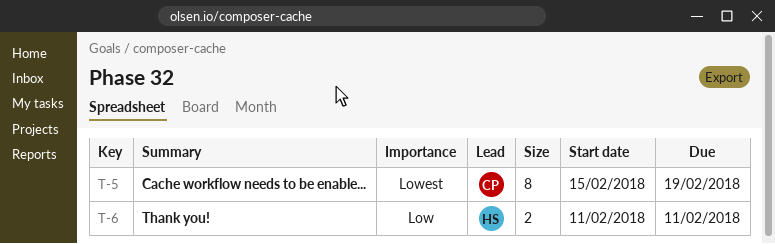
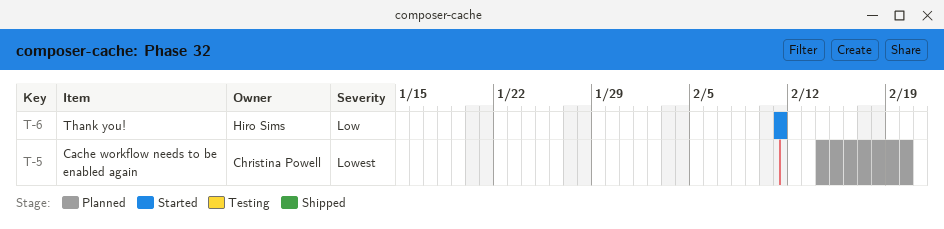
T-5, start: Feb 15 -> Feb 14
T-5, due: Feb 19 -> Feb 20

